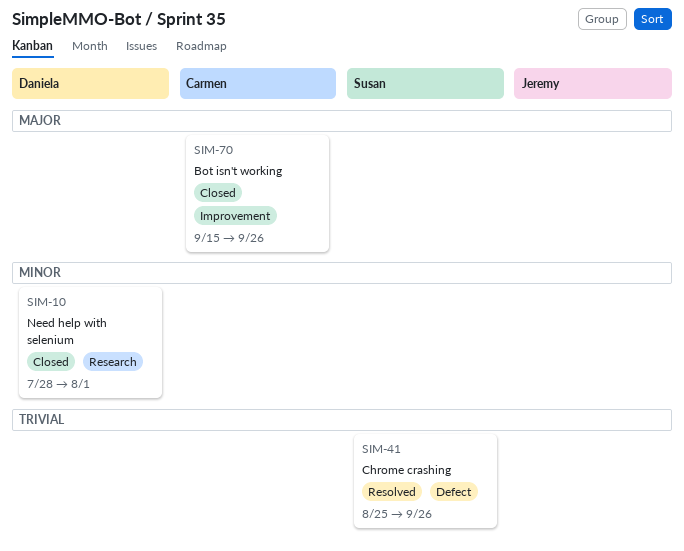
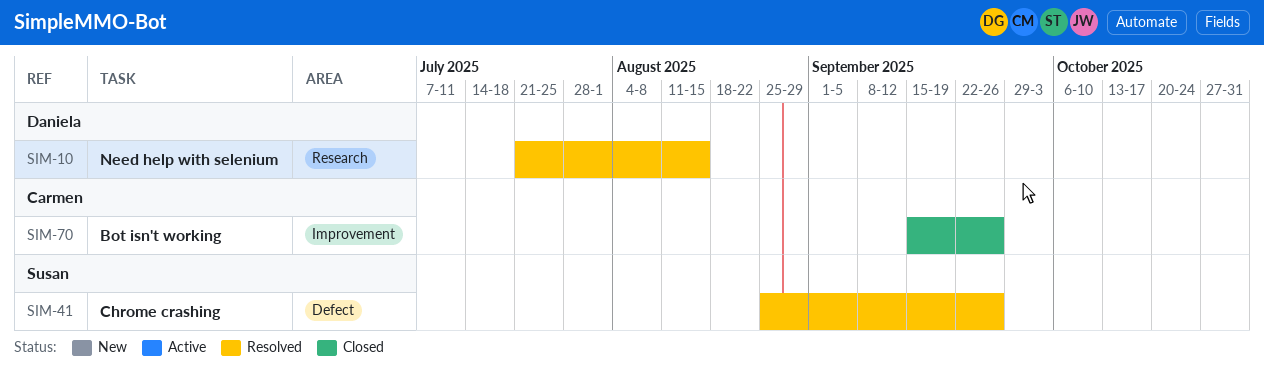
SIM-10, status: Closed -> Resolved
SIM-10, start: Jul 28 -> Jul 21
SIM-10, due: Aug 1 -> Aug 15

